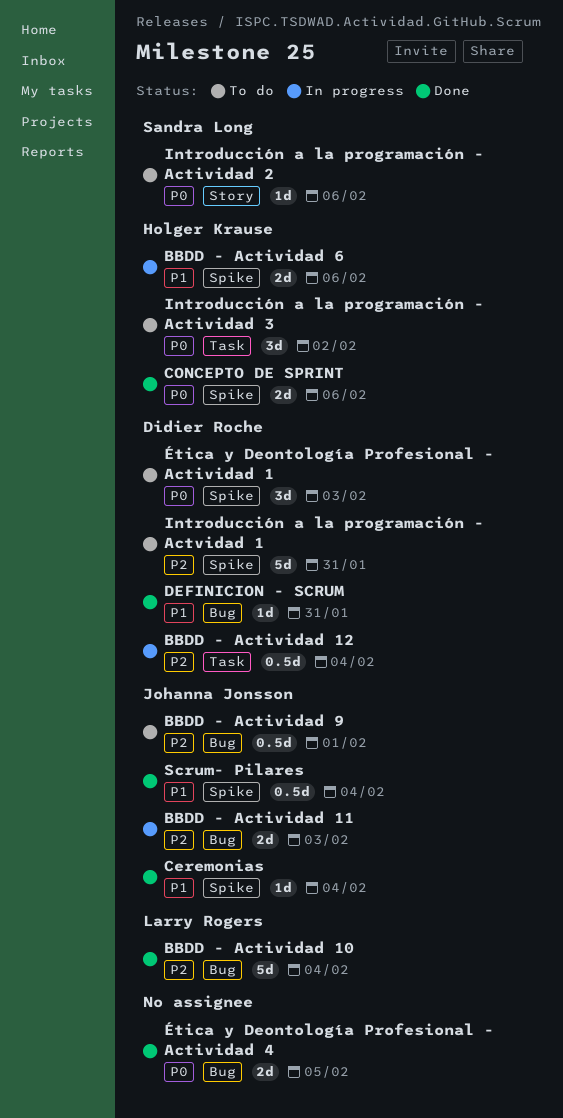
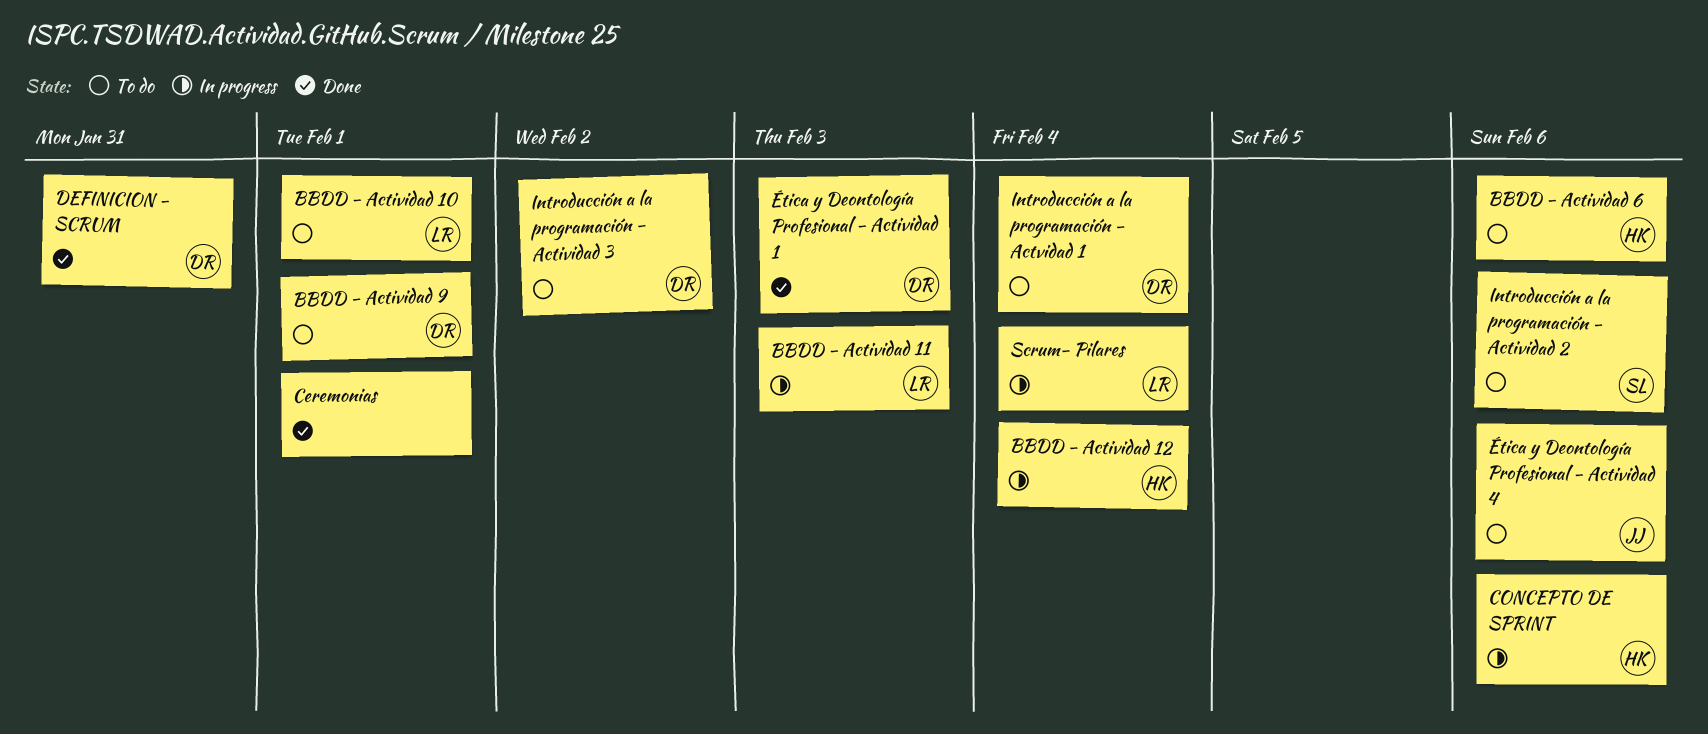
BBDD - Actividad 10, status: Done -> To do
BBDD - Actividad 10, due: Feb 4 -> Feb 1
BBDD - Actividad 11, owner: Johanna Jonsson -> Larry Rogers
BBDD - Actividad 12, owner: Didier Roche -> Holger Krause
BBDD - Actividad 6, status: In progress -> To do
BBDD - Actividad 9, owner: Johanna Jonsson -> Didier Roche
Ceremonias, owner: Johanna Jonsson -> none
Ceremonias, due: Feb 4 -> Feb 1
CONCEPTO DE SPRINT, status: Done -> In progress
Introducción a la programación - Actividad 3, owner: Holger Krause -> Didier Roche
Introducción a la programación - Actvidad 1, due: Jan 31 -> Feb 4
Scrum- Pilares, status: Done -> In progress
Scrum- Pilares, owner: Johanna Jonsson -> Larry Rogers
Ética y Deontología Profesional - Actividad 1, status: To do -> Done
Ética y Deontología Profesional - Actividad 4, status: Done -> To do
Ética y Deontología Profesional - Actividad 4, owner: none -> Johanna Jonsson
Ética y Deontología Profesional - Actividad 4, due: Feb 5 -> Feb 6

